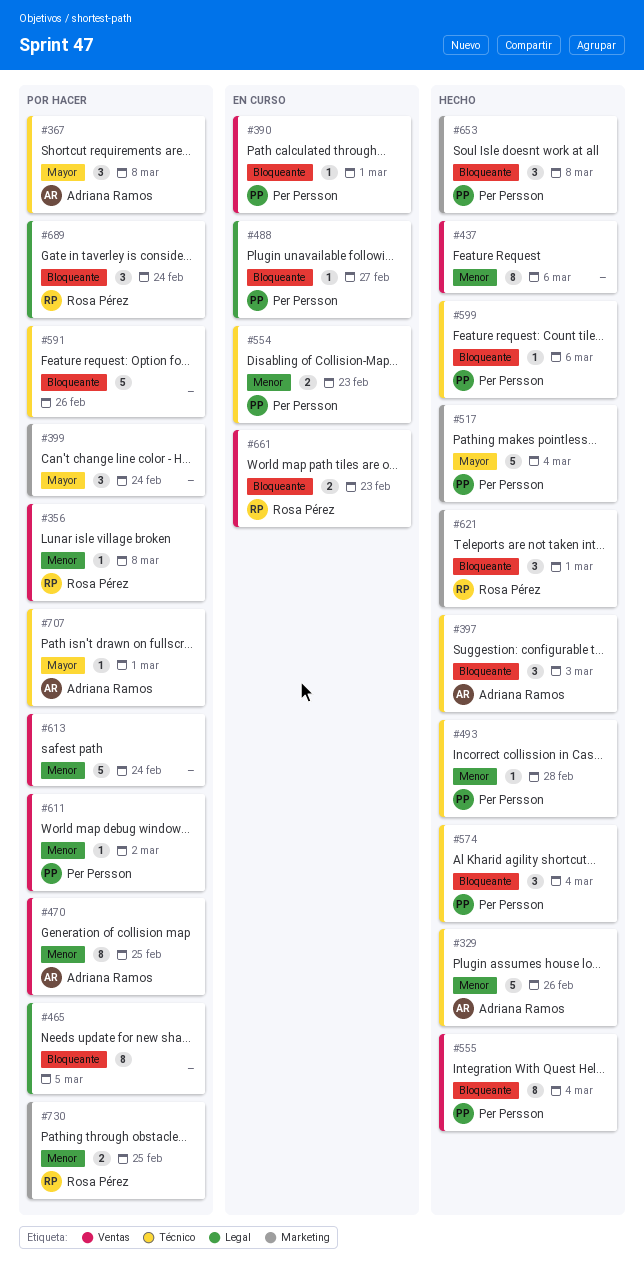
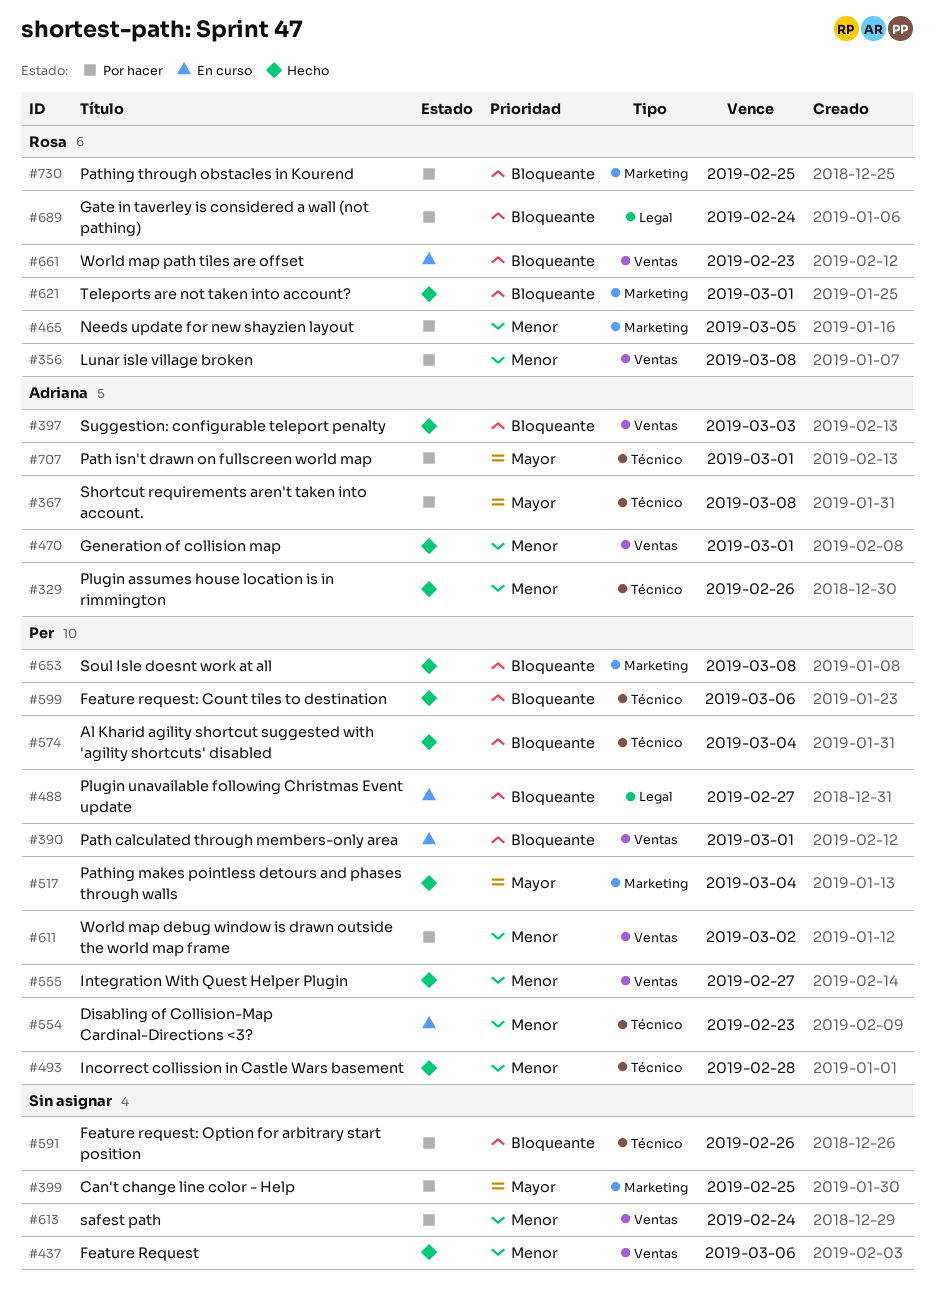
#397, label: Técnico -> Ventas
#399, due: Feb 24 -> Feb 25
#465, owner: none -> Rosa Pérez
#465, priority: Bloqueante -> Menor
#465, label: Legal -> Marketing
#470, status: Por hacer -> Hecho
#470, due: Feb 25 -> Mar 1
#555, priority: Bloqueante -> Menor
#555, due: Mar 4 -> Feb 27
#730, priority: Menor -> Bloqueante

